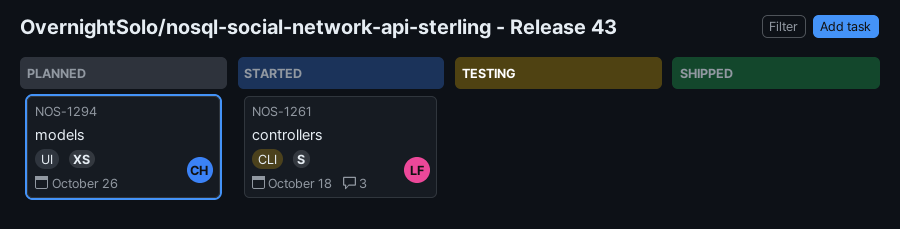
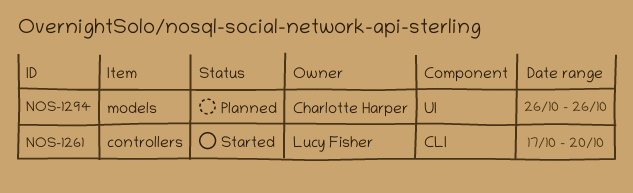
NOS-1261, due: Oct 18 -> Oct 20

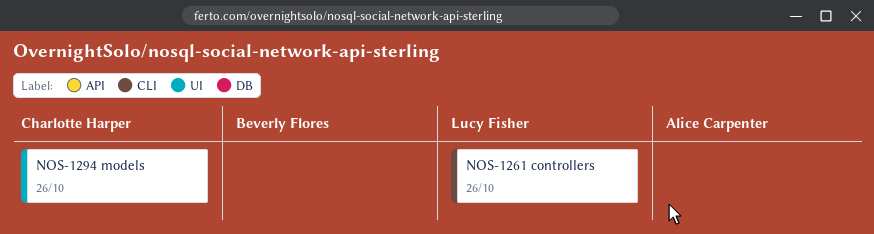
NOS-1261, due: Oct 20 -> Oct 26

